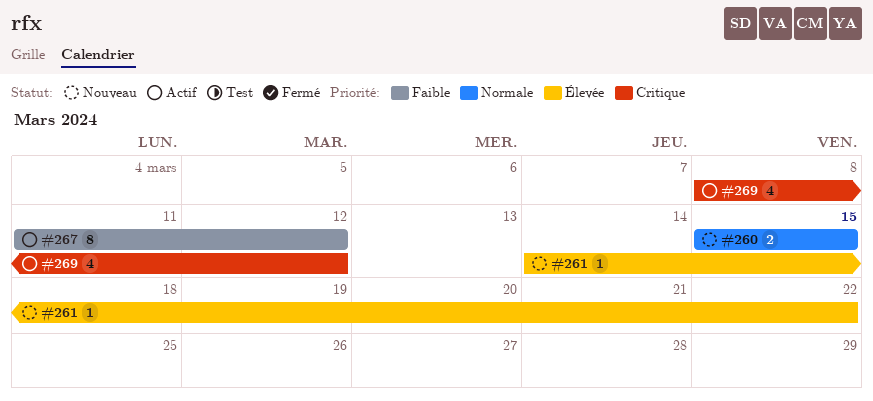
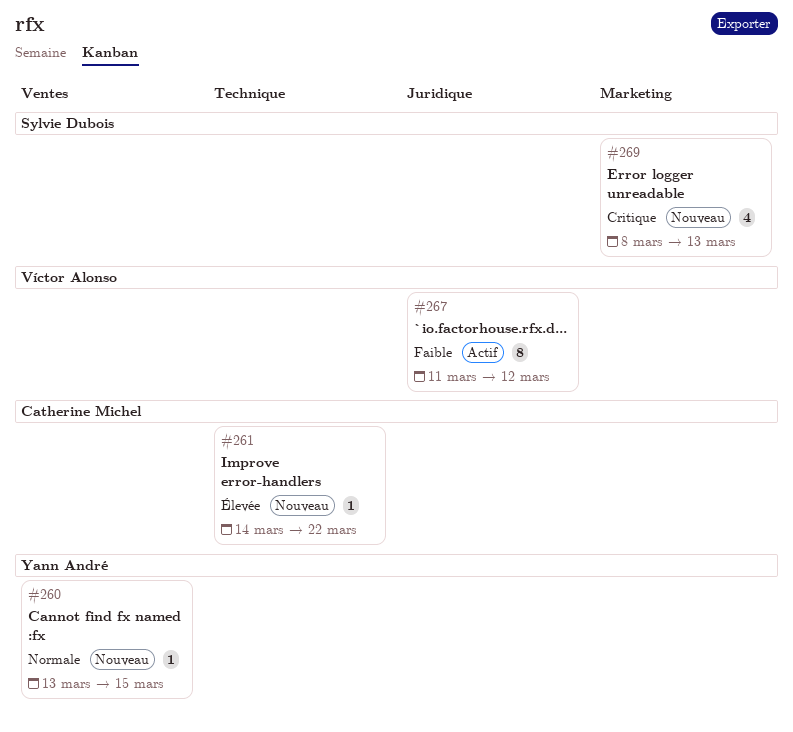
#260, estimate: 2 -> 1
#260, start: Mar 15 -> Mar 13
#269, status: Actif -> Nouveau
#269, due: Mar 12 -> Mar 13

